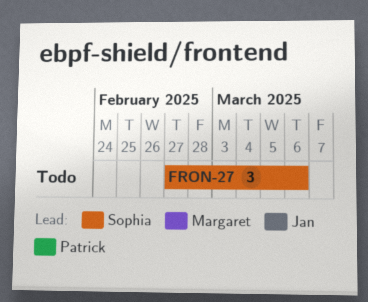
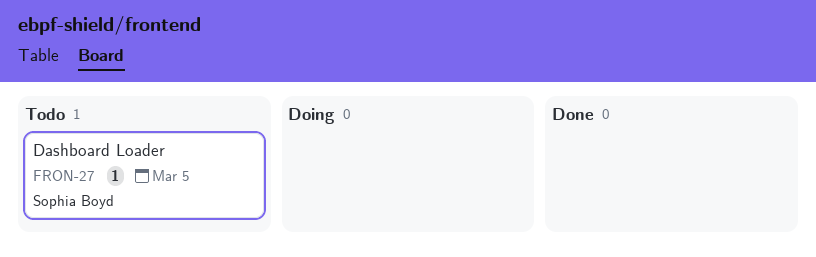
FRON-27, estimate: 3 -> 1
FRON-27, due: Mar 6 -> Mar 5

